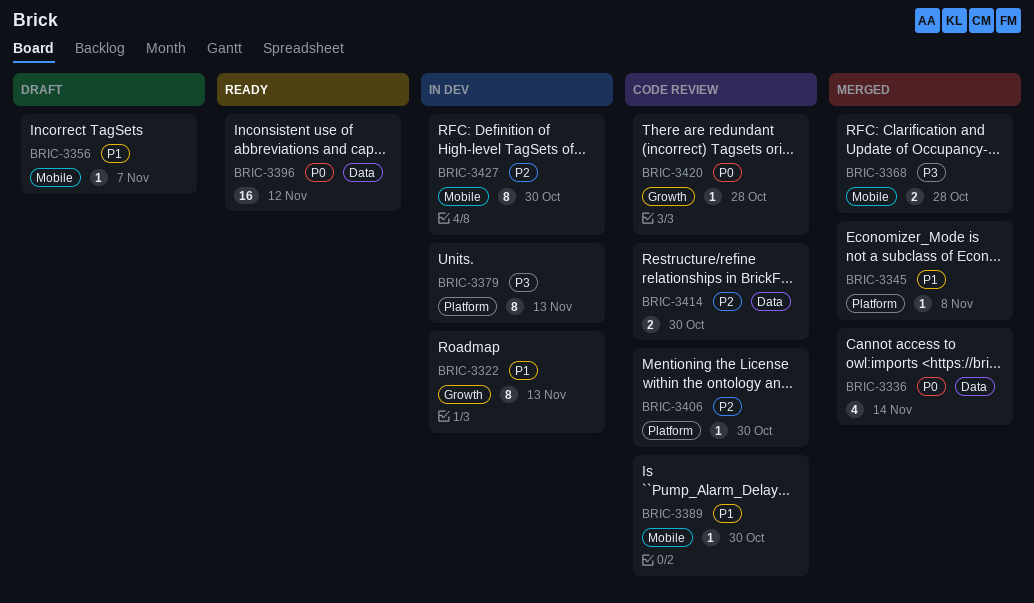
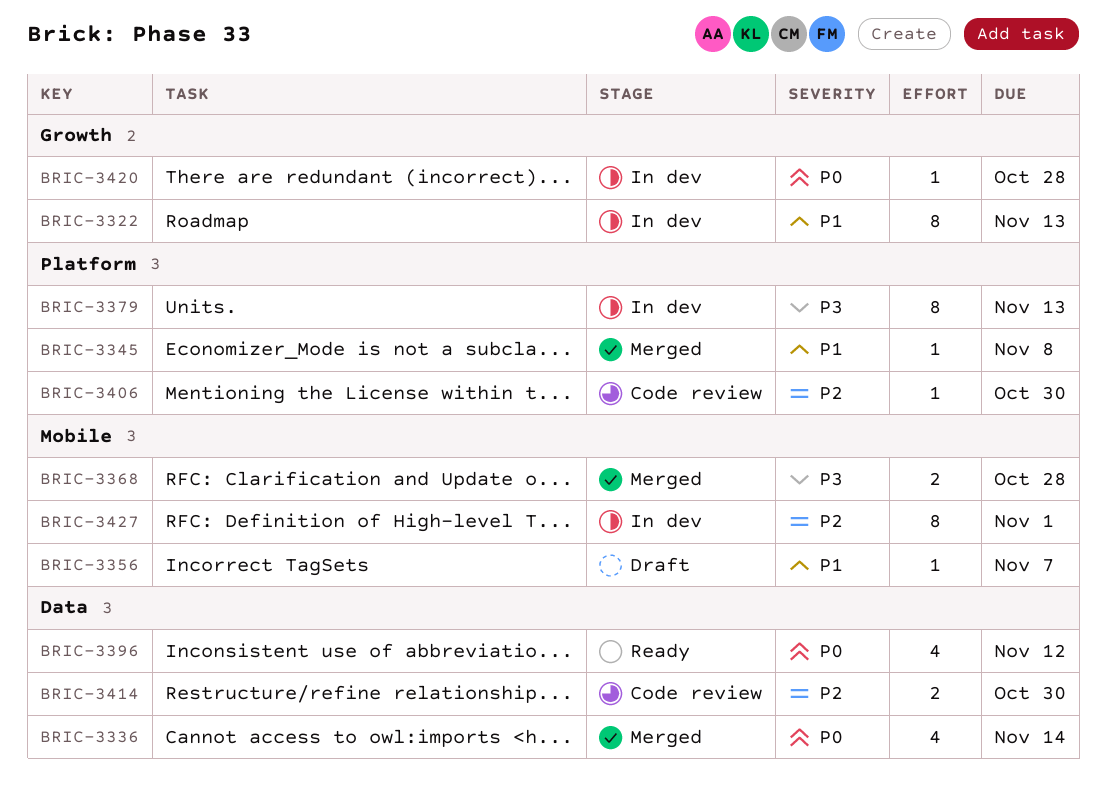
BRIC-3389: present -> none
BRIC-3396, estimate: 16 -> 4
BRIC-3420, status: Code review -> In dev
BRIC-3427, due: Oct 30 -> Nov 1

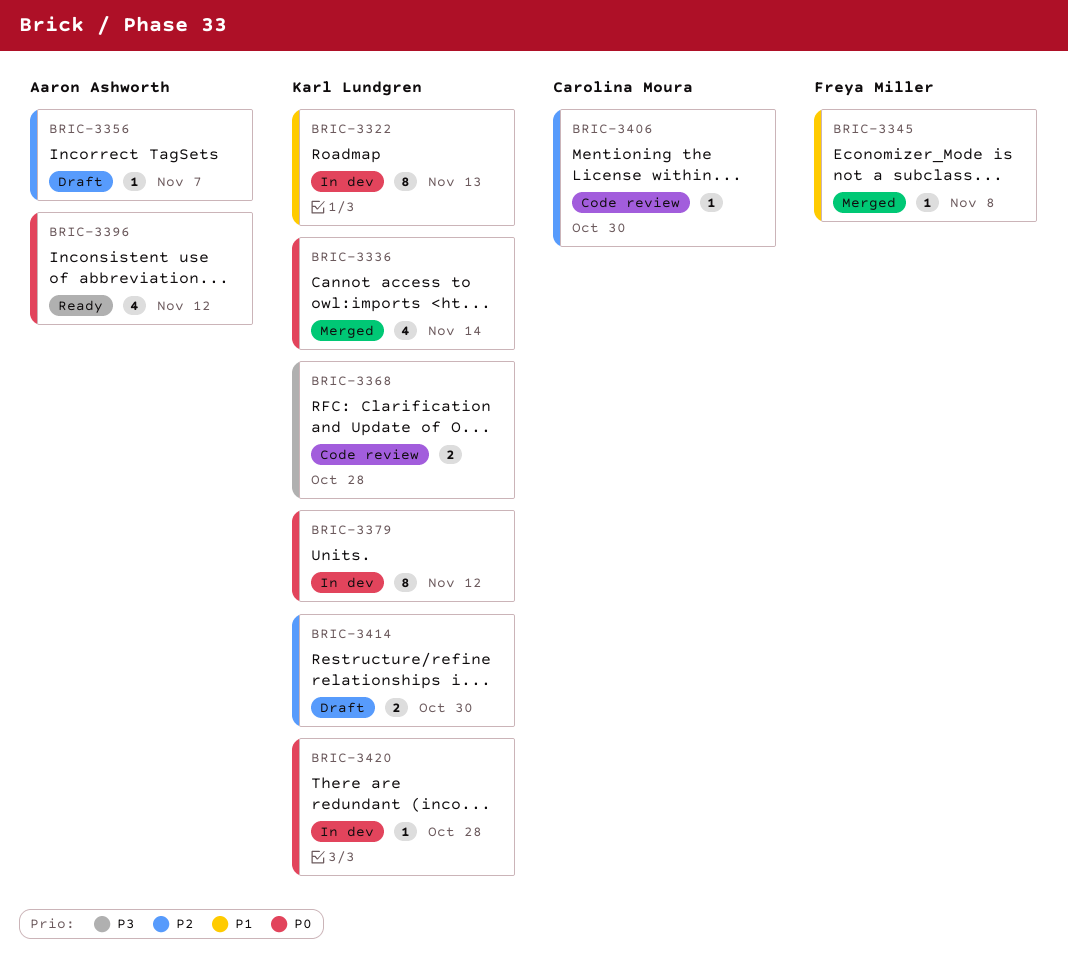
BRIC-3356, priority: P1 -> P2
BRIC-3368, status: Merged -> Code review
BRIC-3379, priority: P3 -> P0
BRIC-3379, due: Nov 13 -> Nov 12
BRIC-3414, status: Code review -> Draft
BRIC-3427: present -> none

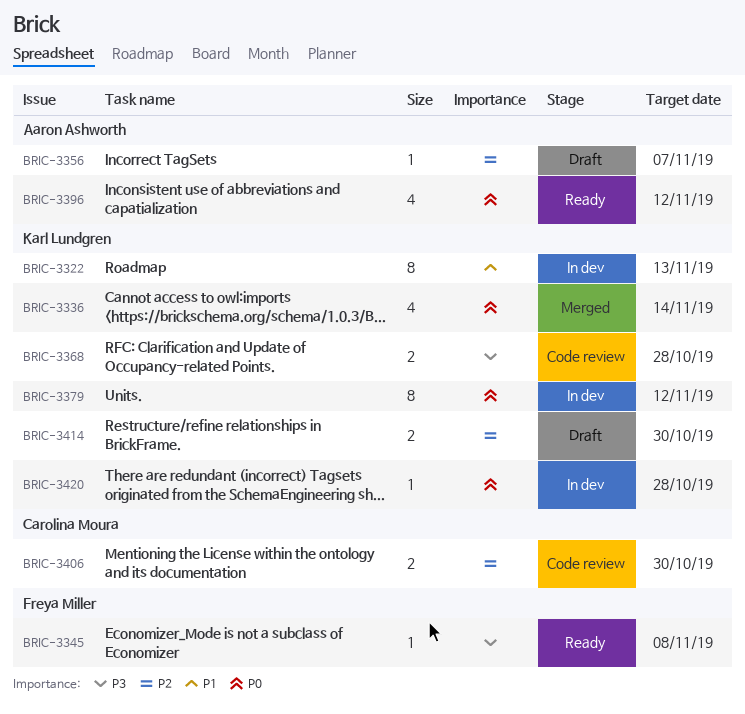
BRIC-3345, status: Merged -> Ready
BRIC-3345, priority: P1 -> P3
BRIC-3406, estimate: 1 -> 2

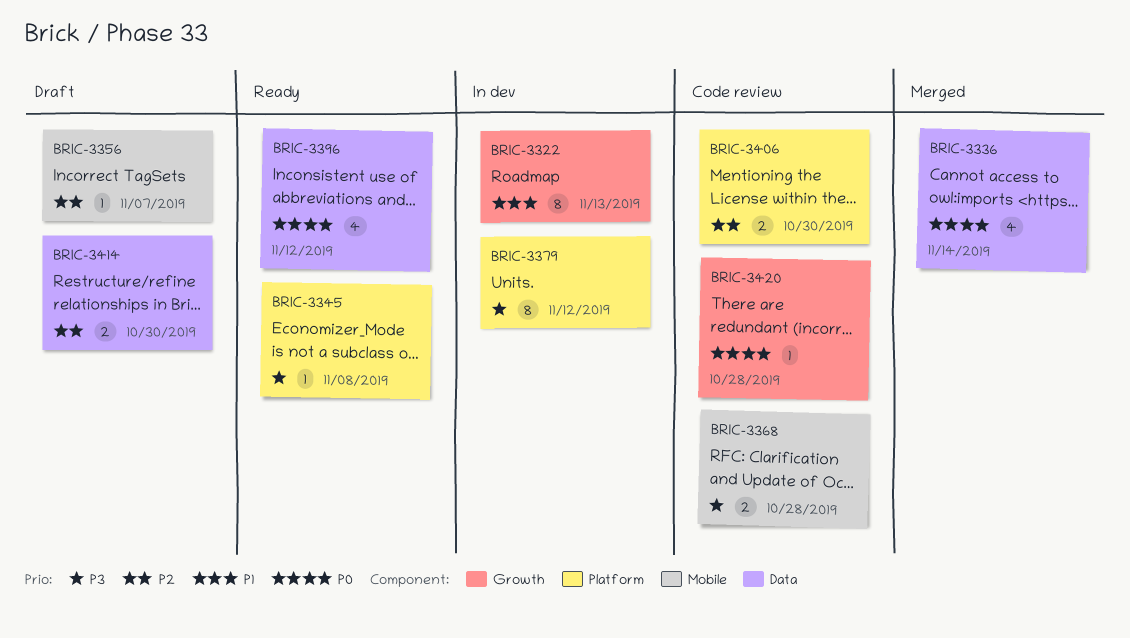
BRIC-3379, priority: P0 -> P3
BRIC-3420, status: In dev -> Code review

